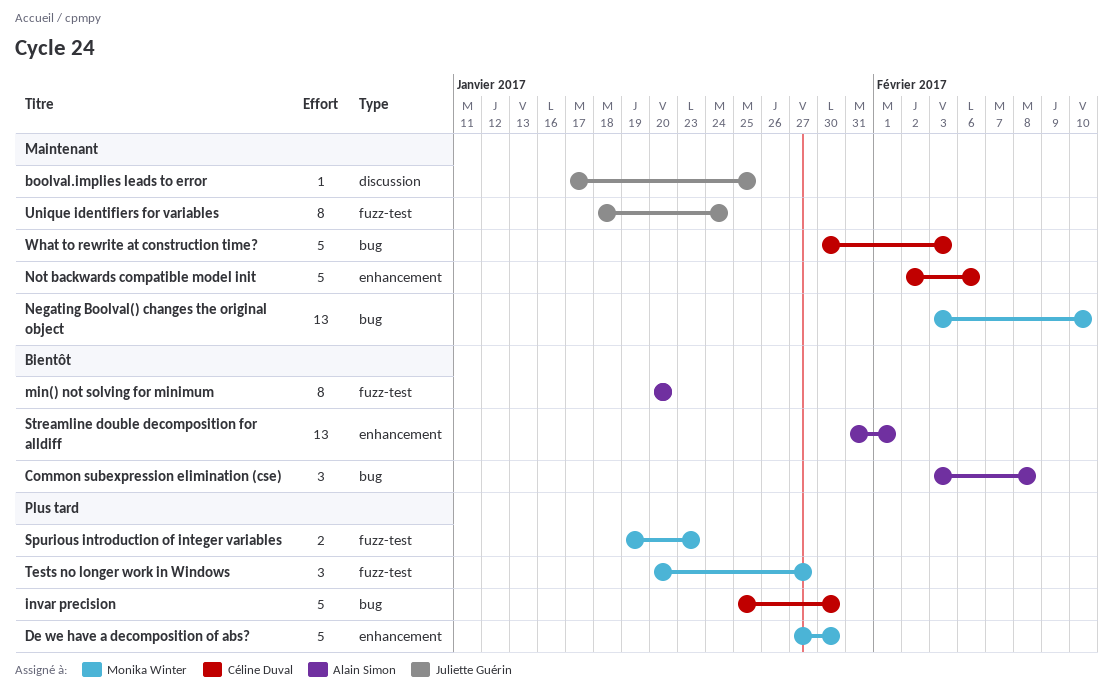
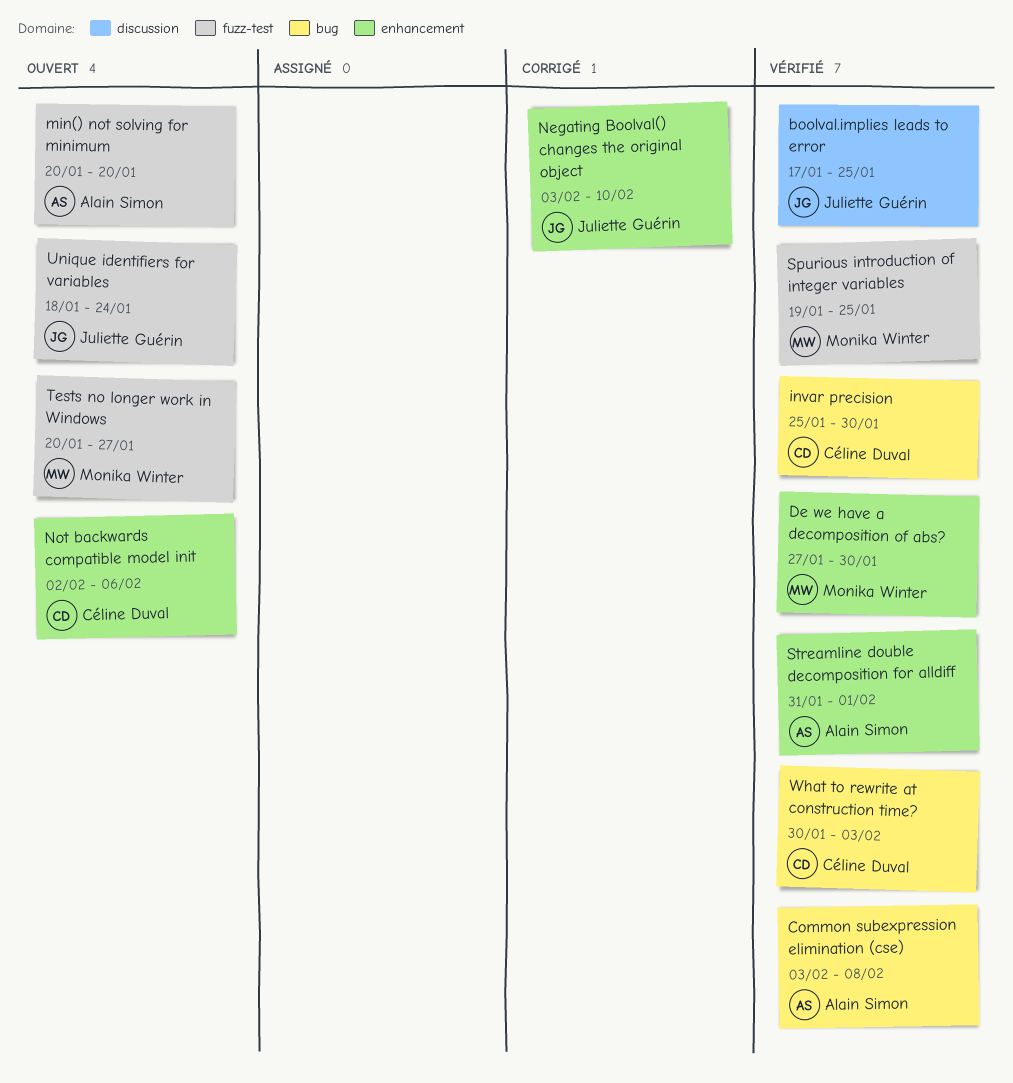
Negating Boolval() changes the original object, owner: Monika Winter -> Juliette Guérin
Negating Boolval() changes the original object, label: bug -> enhancement
Spurious introduction of integer variables, due: Jan 23 -> Jan 25

